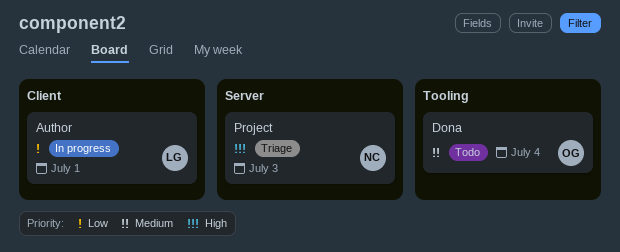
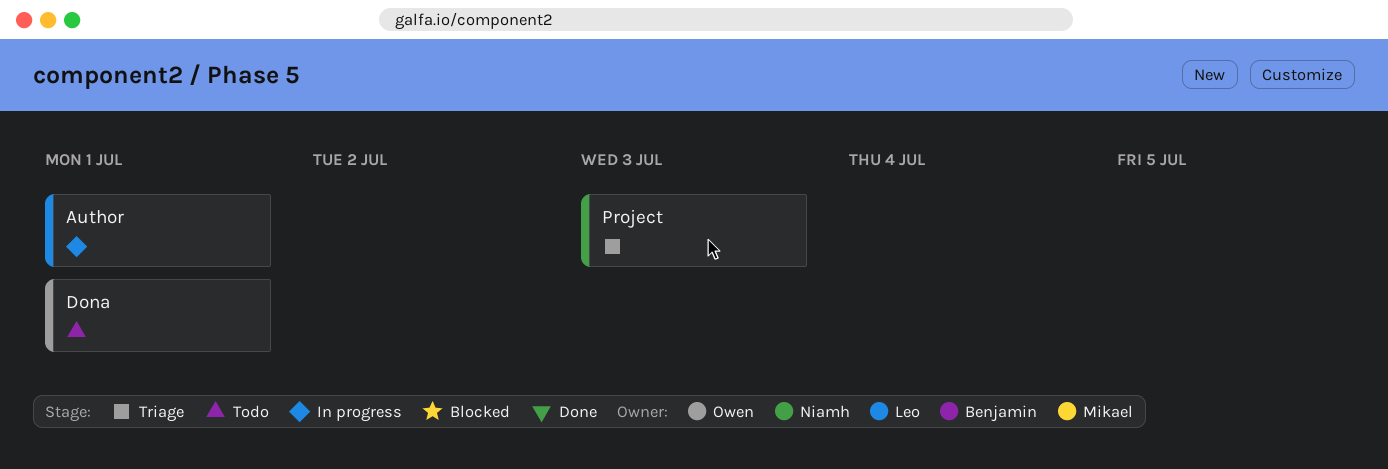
Dona, due: Jul 4 -> Jul 1

